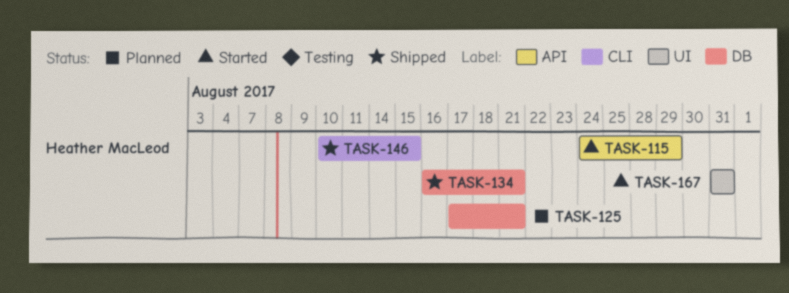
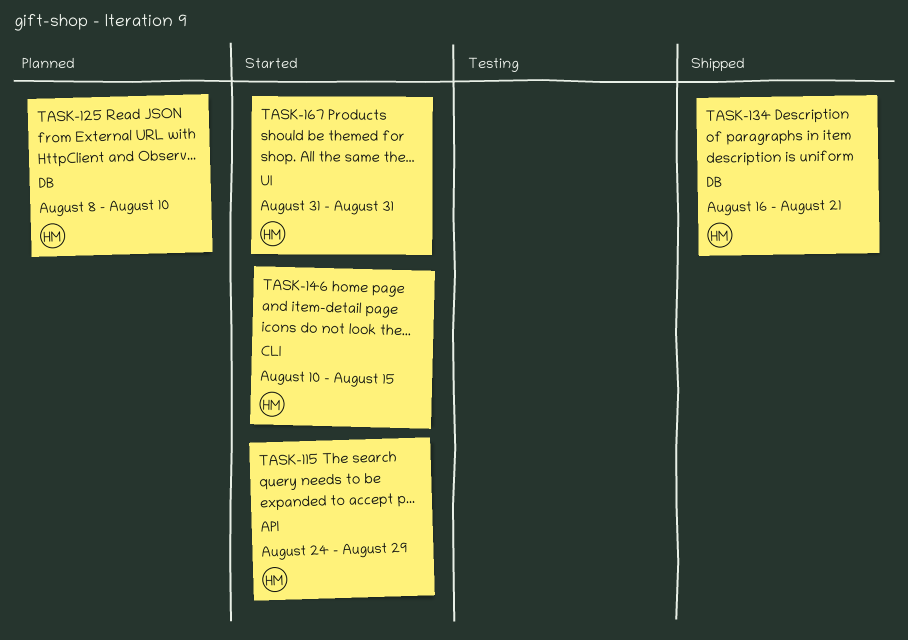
TASK-125, start: Aug 17 -> Aug 8
TASK-125, due: Aug 21 -> Aug 10
TASK-146, status: Shipped -> Started

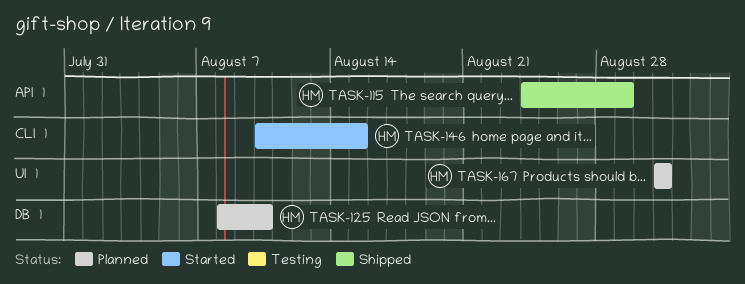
TASK-115, status: Started -> Shipped
TASK-134: present -> none
TASK-167, status: Started -> Planned

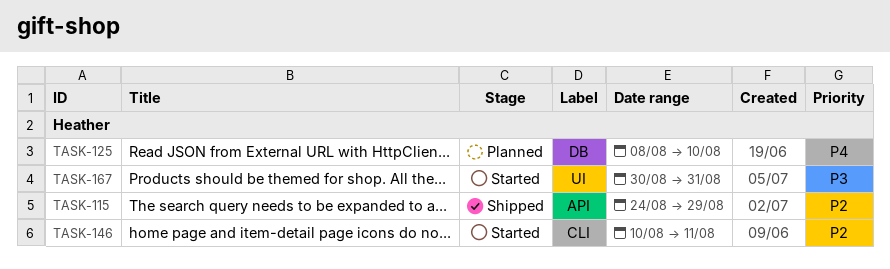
TASK-146, due: Aug 15 -> Aug 11
TASK-167, status: Planned -> Started
TASK-167, start: Aug 31 -> Aug 30

